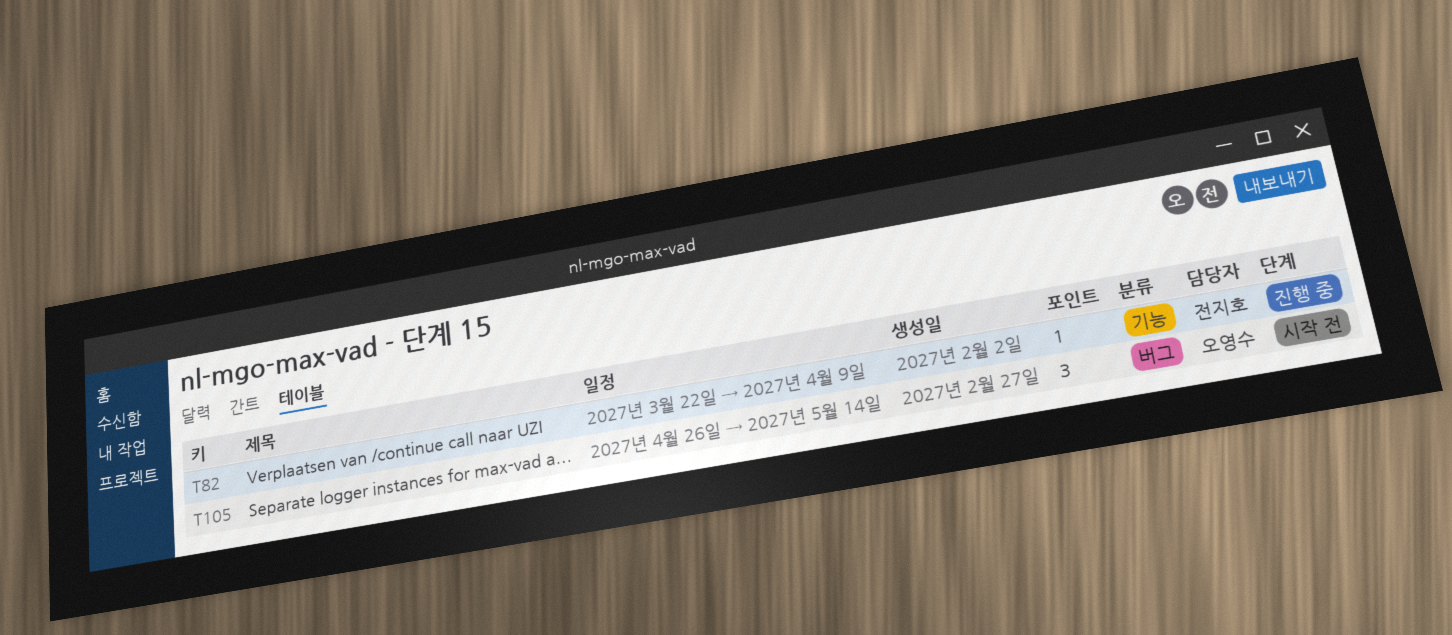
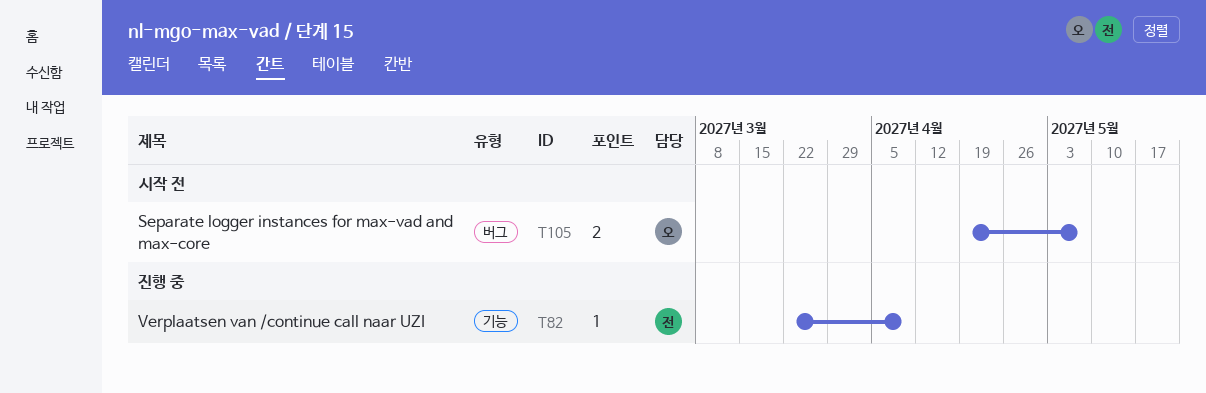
T105, estimate: 3 -> 2
T105, start: Apr 26 -> Apr 19
T105, due: May 14 -> May 7

